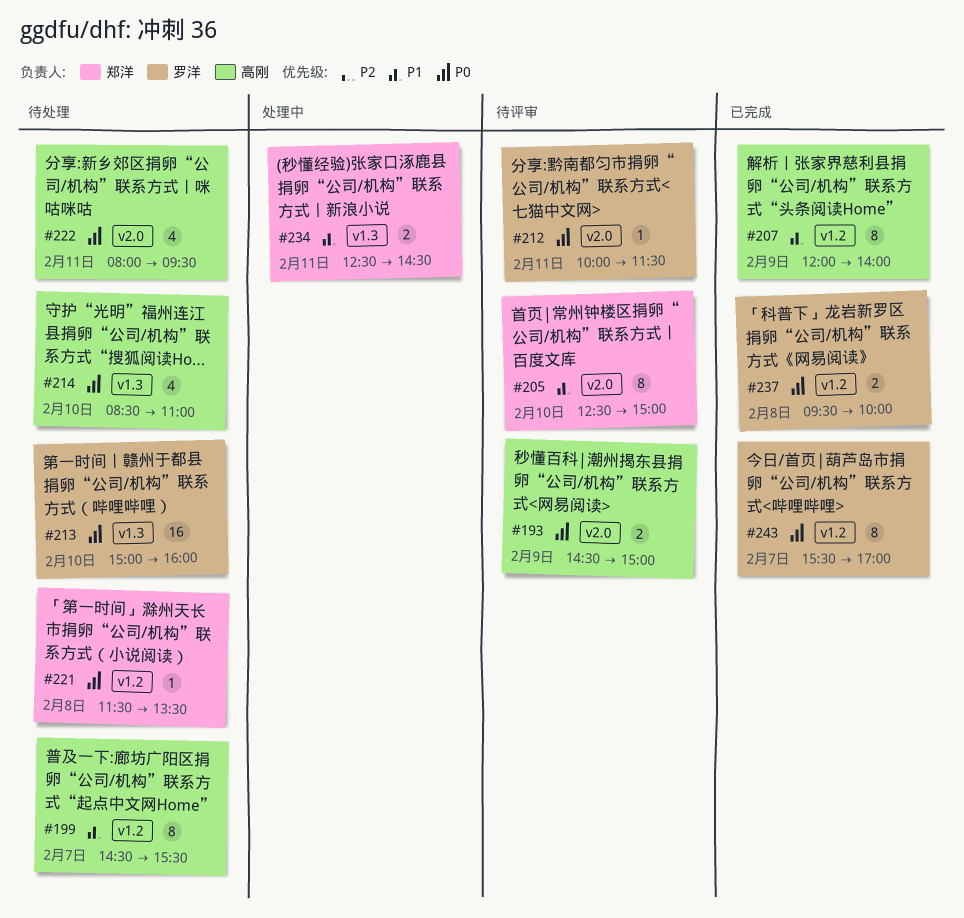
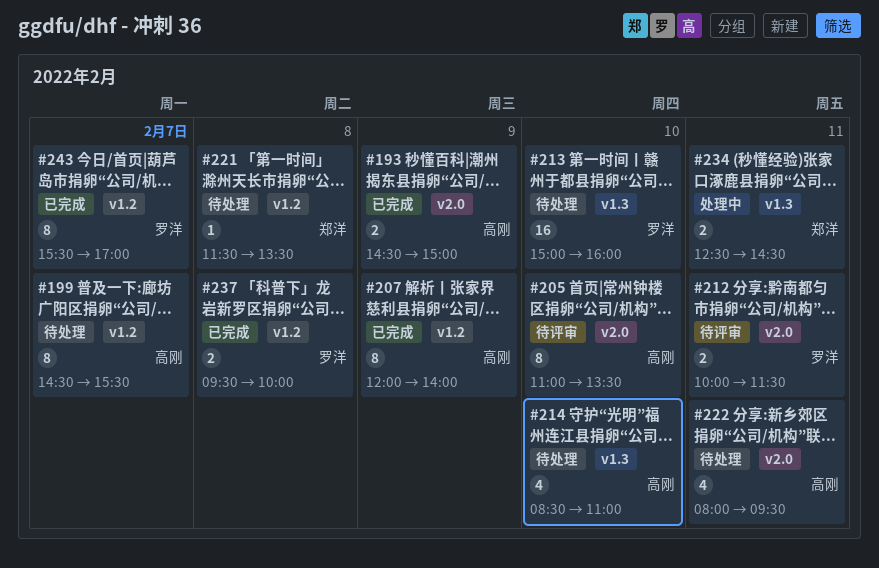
#193, status: 待评审 -> 已完成
#205, owner: 郑洋 -> 高刚
#205, begins: 12:30 -> 11:00
#205, ends: 15:00 -> 13:30
#212, estimate: 1 -> 2

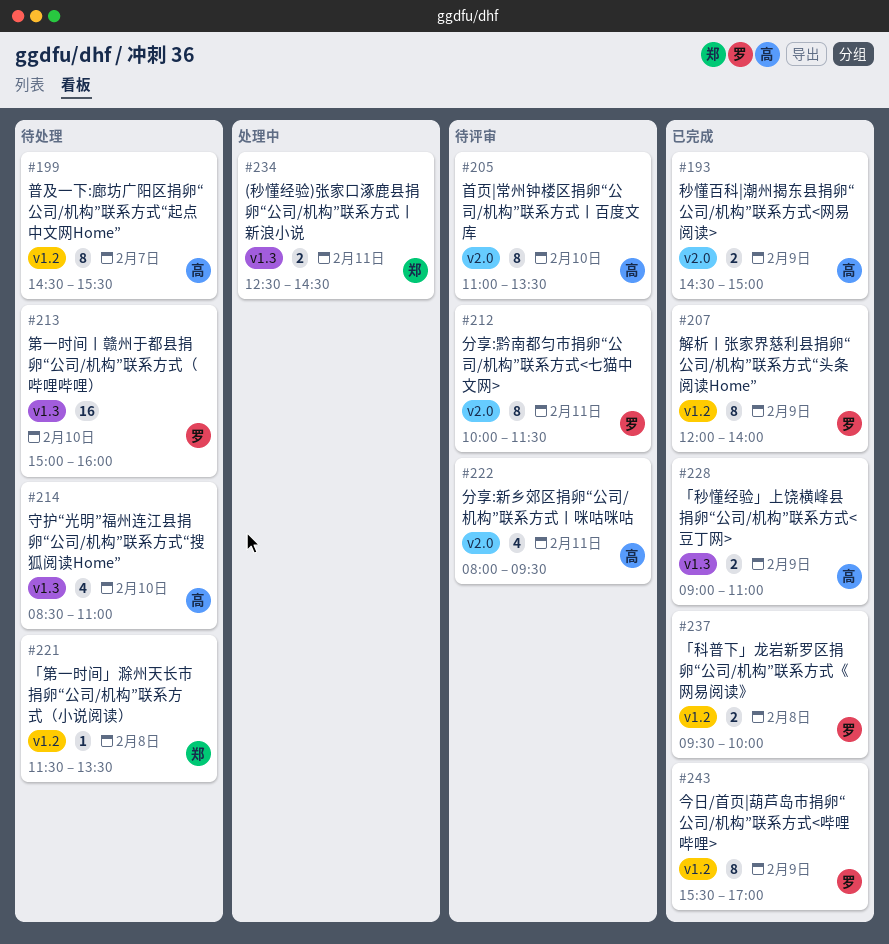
#207, owner: 高刚 -> 罗洋
#212, estimate: 2 -> 8
#222, status: 待处理 -> 待评审
#228: none -> present
#243, day: Feb 7 -> Feb 9

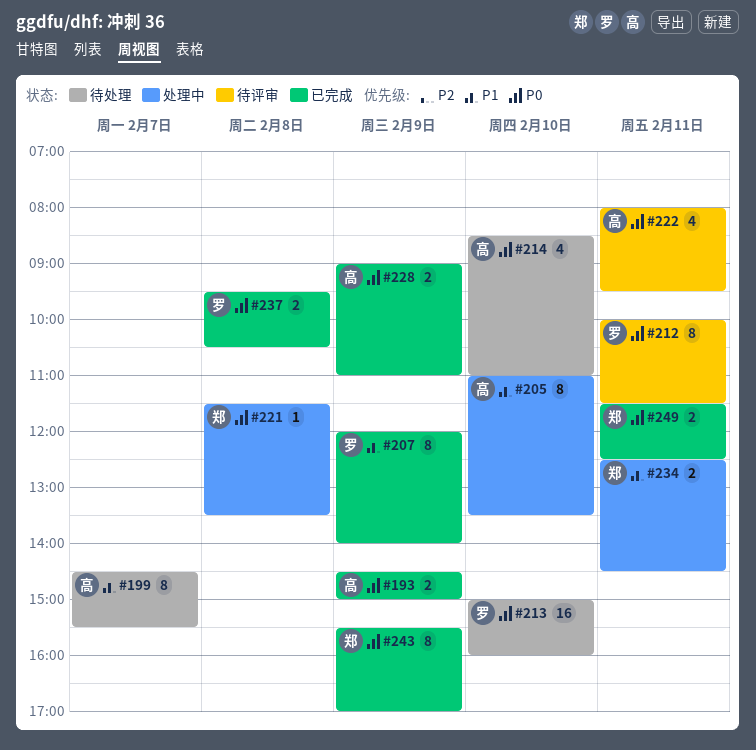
#205, status: 待评审 -> 处理中
#221, status: 待处理 -> 处理中
#237, ends: 10:00 -> 10:30
#243, owner: 罗 -> 郑
#249: none -> present

